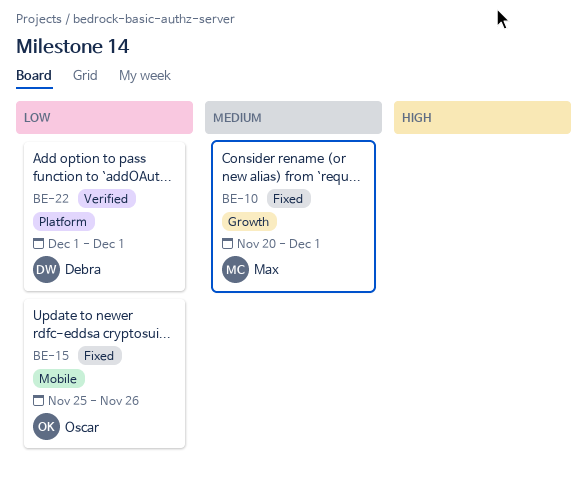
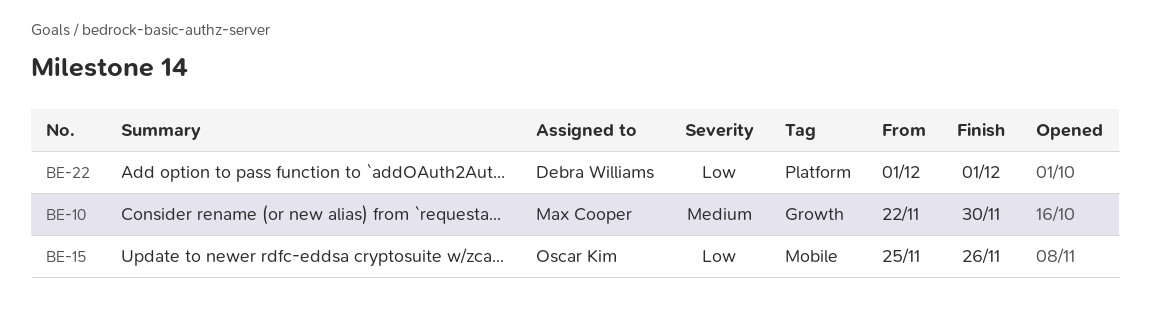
BE-10, start: Nov 20 -> Nov 22
BE-10, due: Dec 1 -> Nov 30

